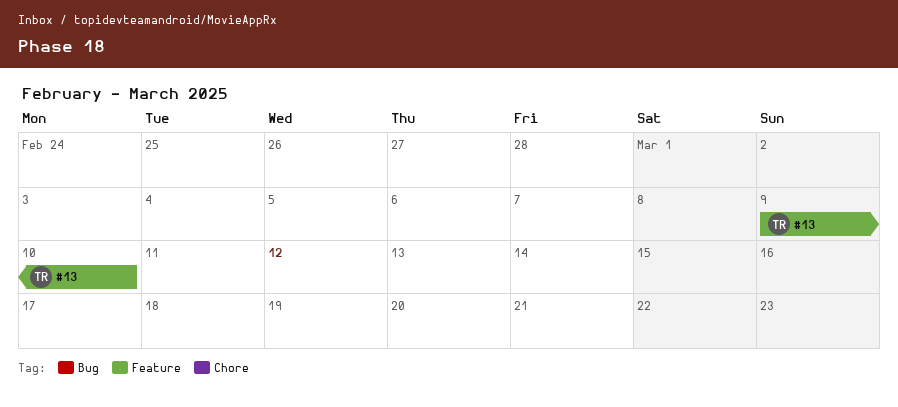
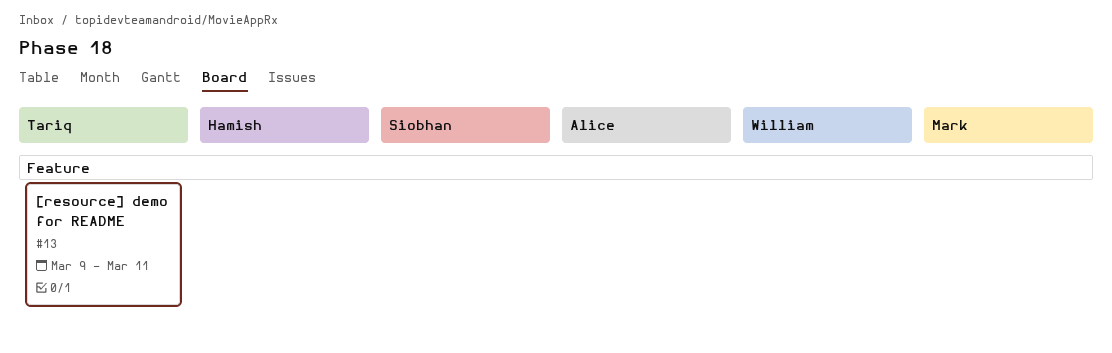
#13, due: Mar 10 -> Mar 11

